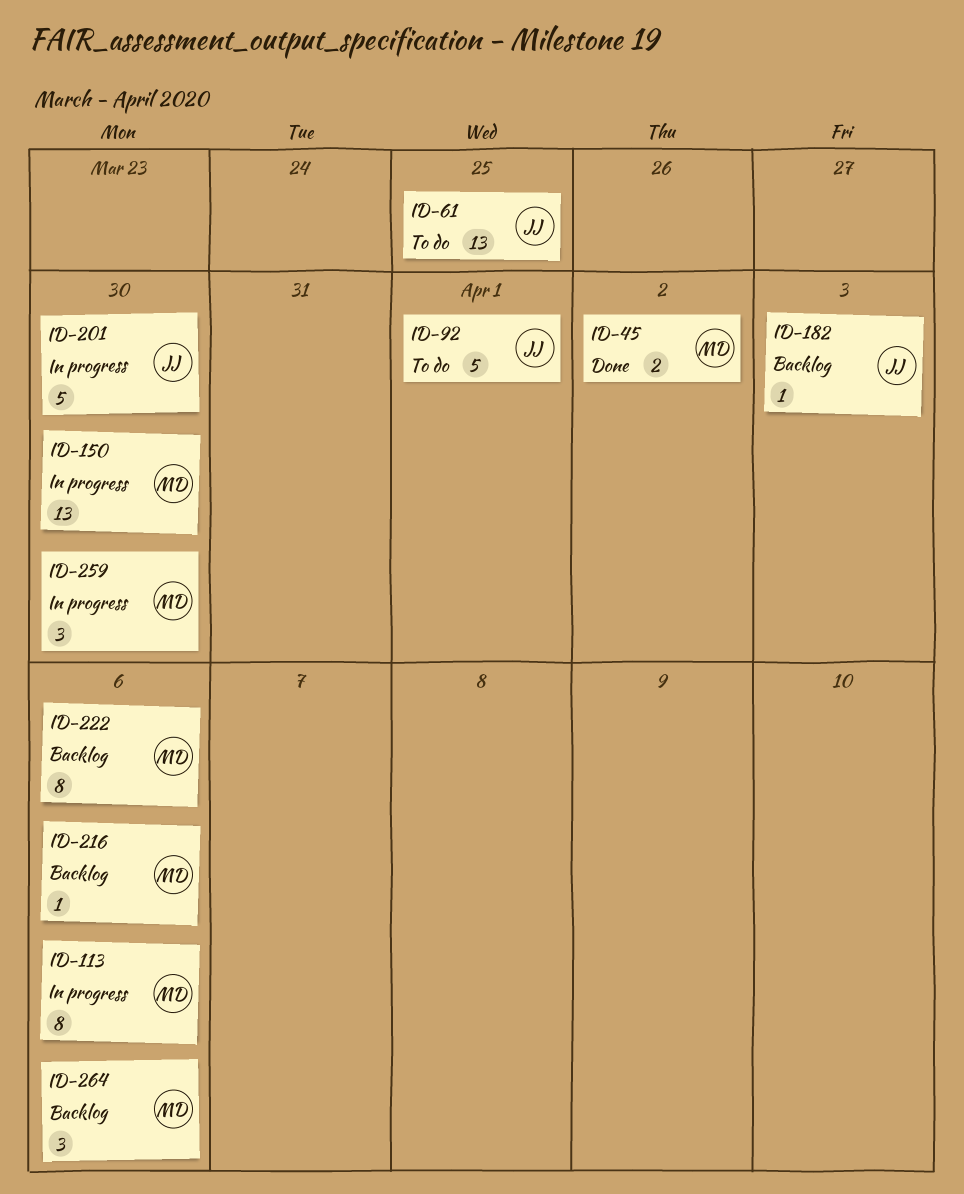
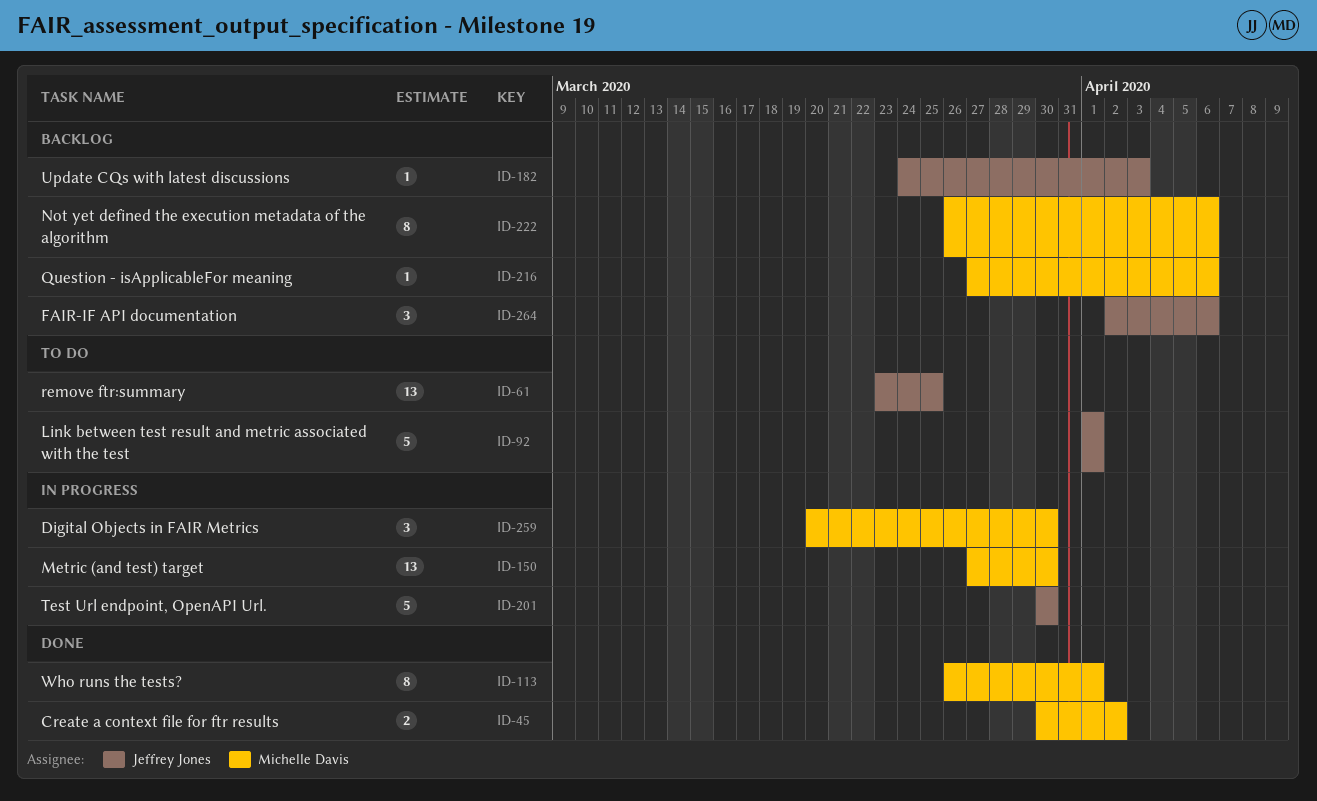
ID-113, status: In progress -> Done
ID-113, due: Apr 6 -> Apr 1
ID-264, owner: Michelle Davis -> Jeffrey Jones

